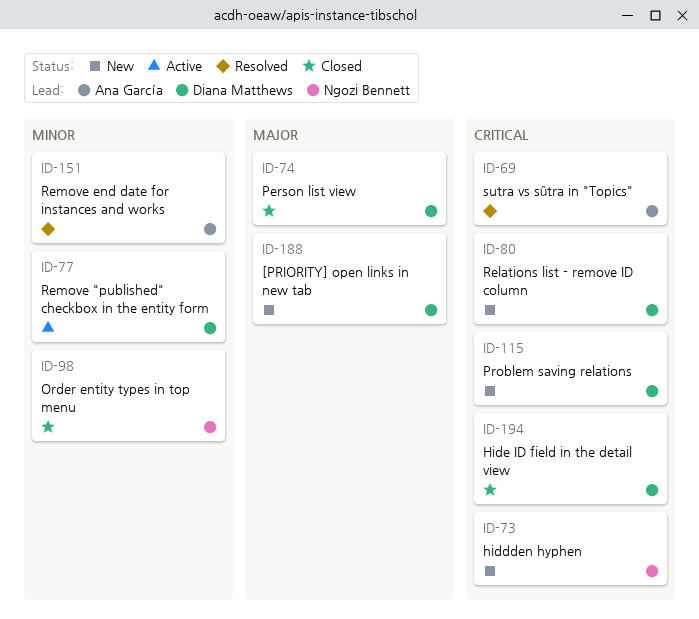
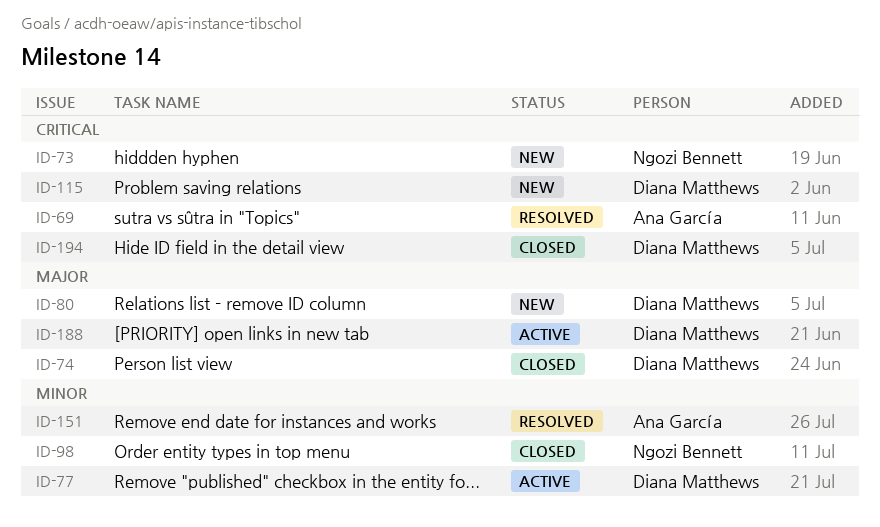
ID-80, priority: Critical -> Major
ID-188, status: New -> Active

